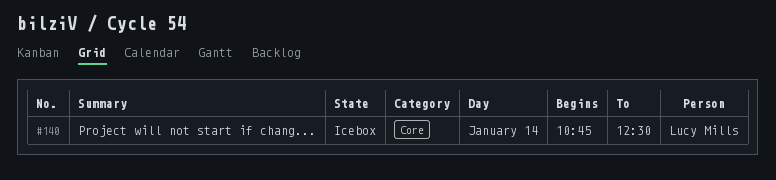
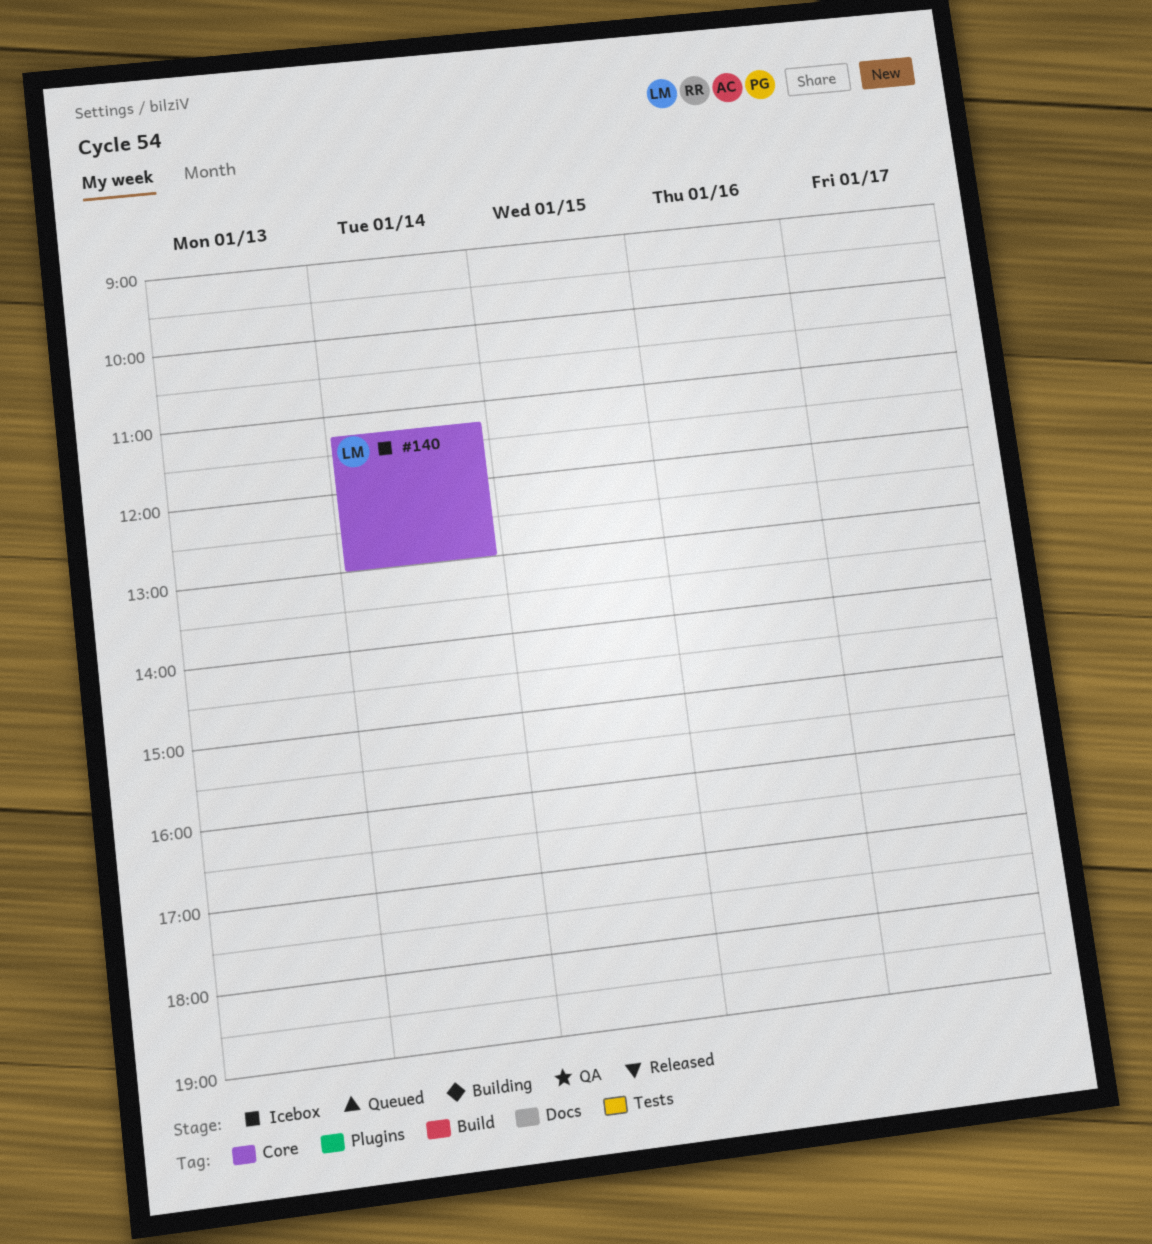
#140, begins: 10:45 -> 11:15
#140, ends: 12:30 -> 13:00

